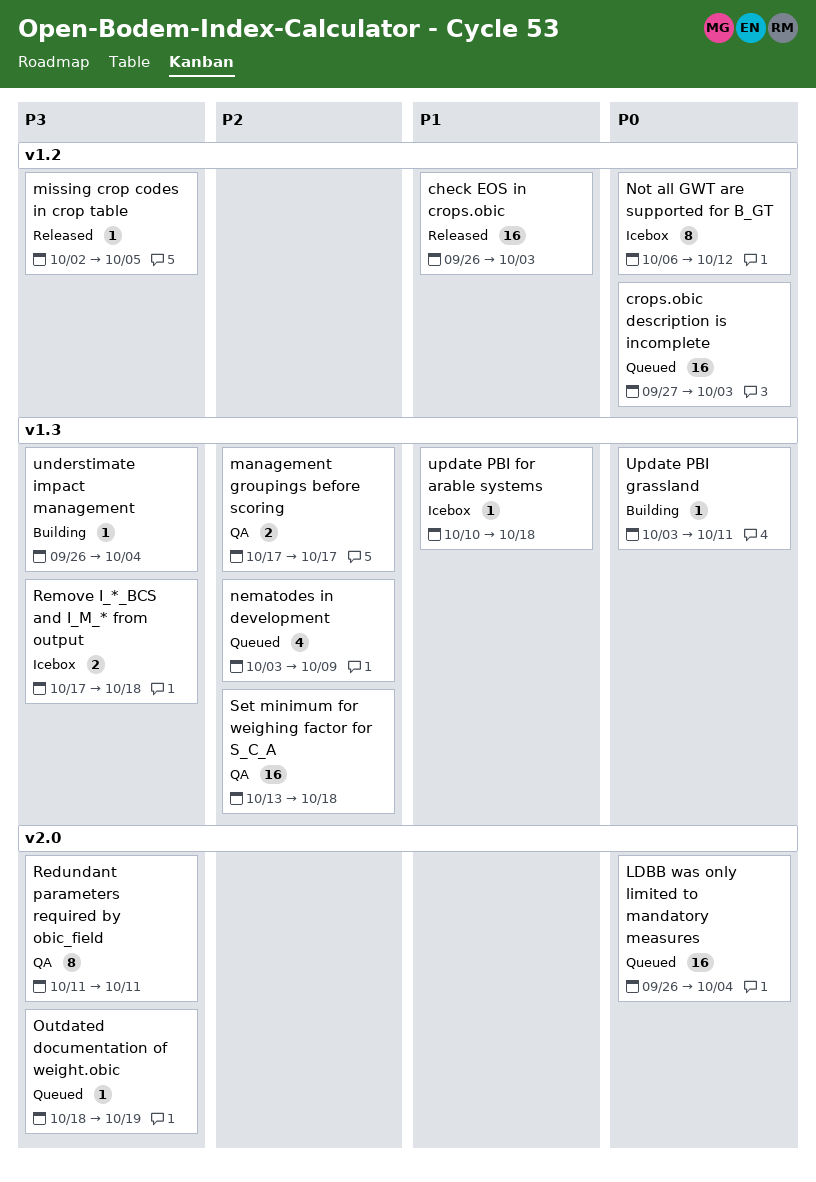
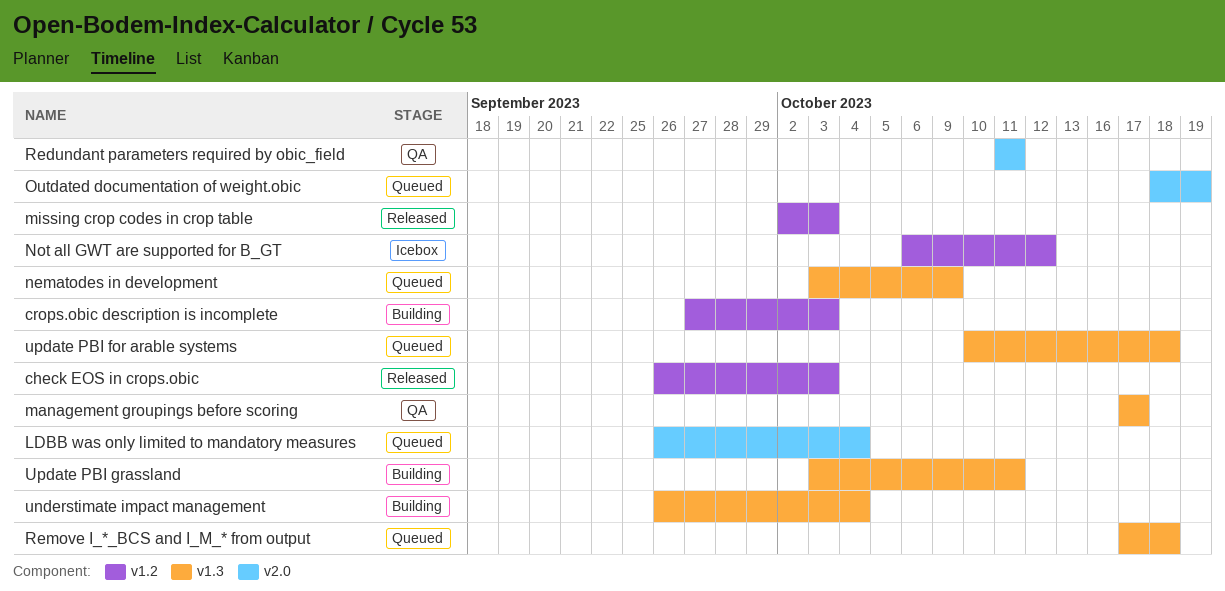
crops.obic description is incomplete, status: Queued -> Building
missing crop codes in crop table, due: Oct 5 -> Oct 3
Remove I_*_BCS and I_M_* from output, status: Icebox -> Queued
Set minimum for weighing factor for S_C_A: present -> none
update PBI for arable systems, status: Icebox -> Queued

